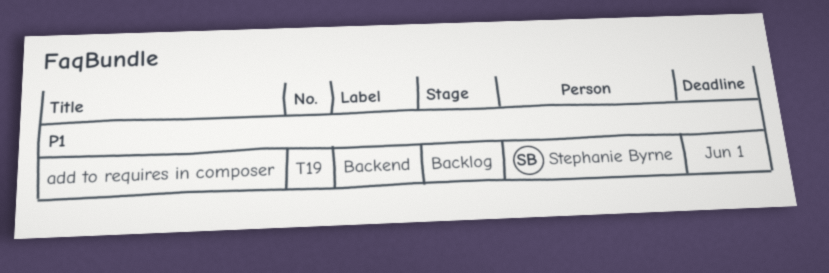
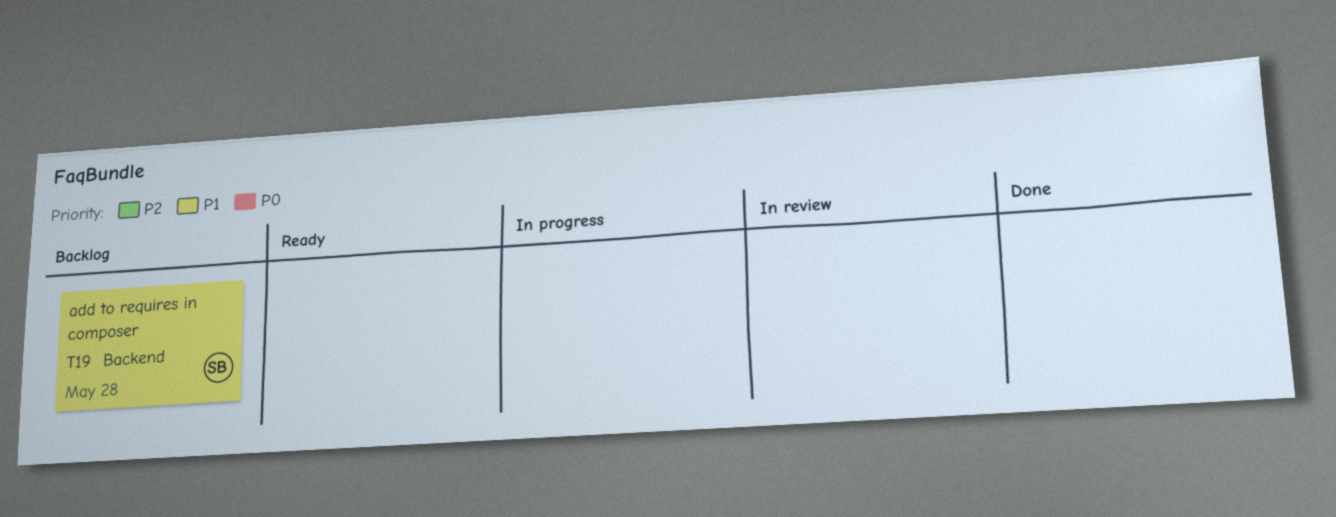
T19, due: Jun 1 -> May 28

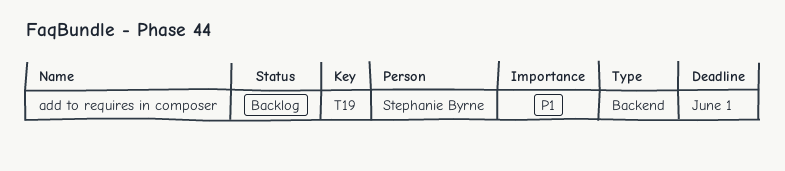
T19, due: May 28 -> Jun 1

